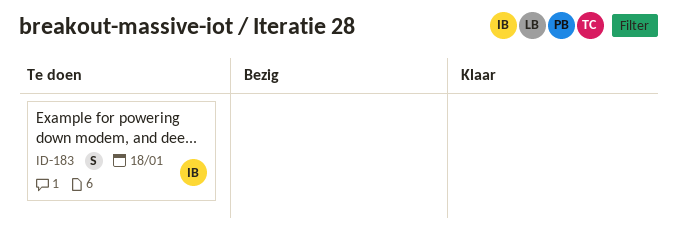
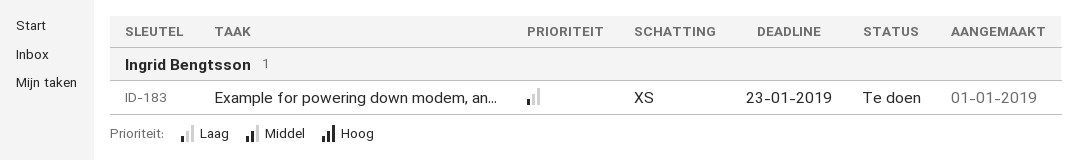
ID-183, estimate: S -> XS
ID-183, due: Jan 18 -> Jan 23

